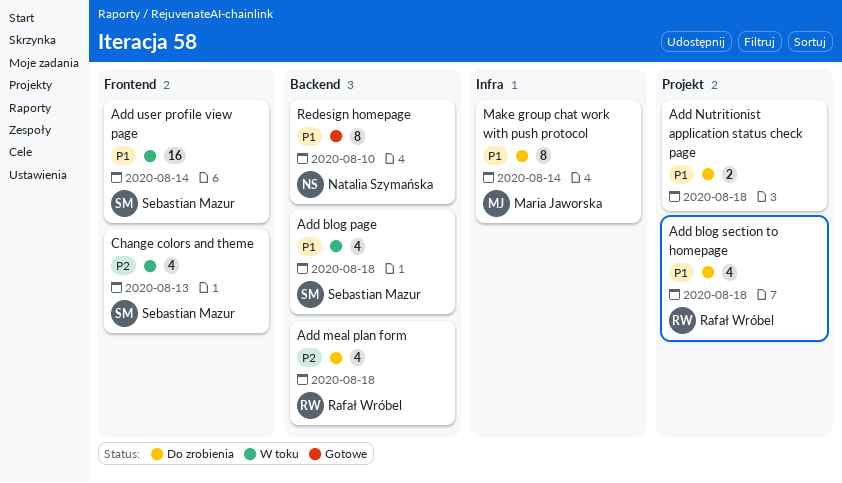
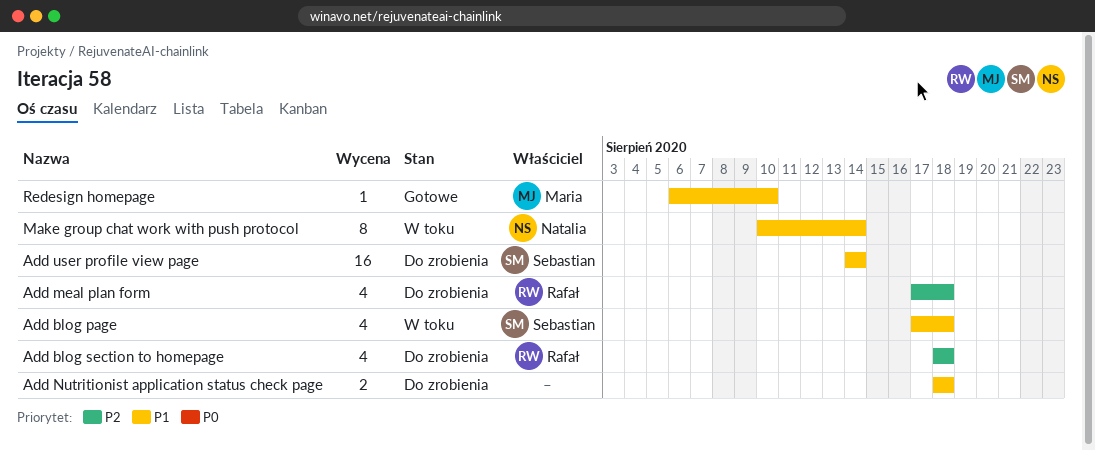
Add blog section to homepage, priority: P1 -> P2
Add user profile view page, status: W toku -> Do zrobienia
Change colors and theme: present -> none
Make group chat work with push protocol, status: Do zrobienia -> W toku
Make group chat work with push protocol, owner: Maria Jaworska -> Natalia Szymańska
Redesign homepage, owner: Natalia Szymańska -> Maria Jaworska
Redesign homepage, estimate: 8 -> 1

